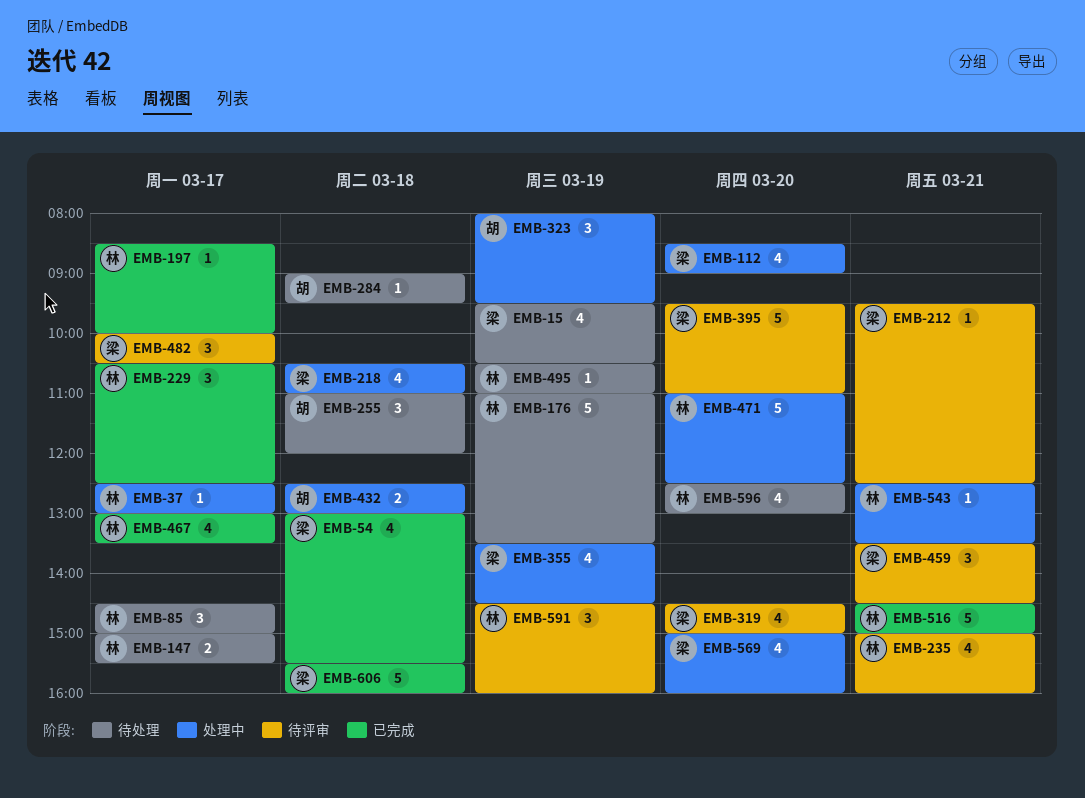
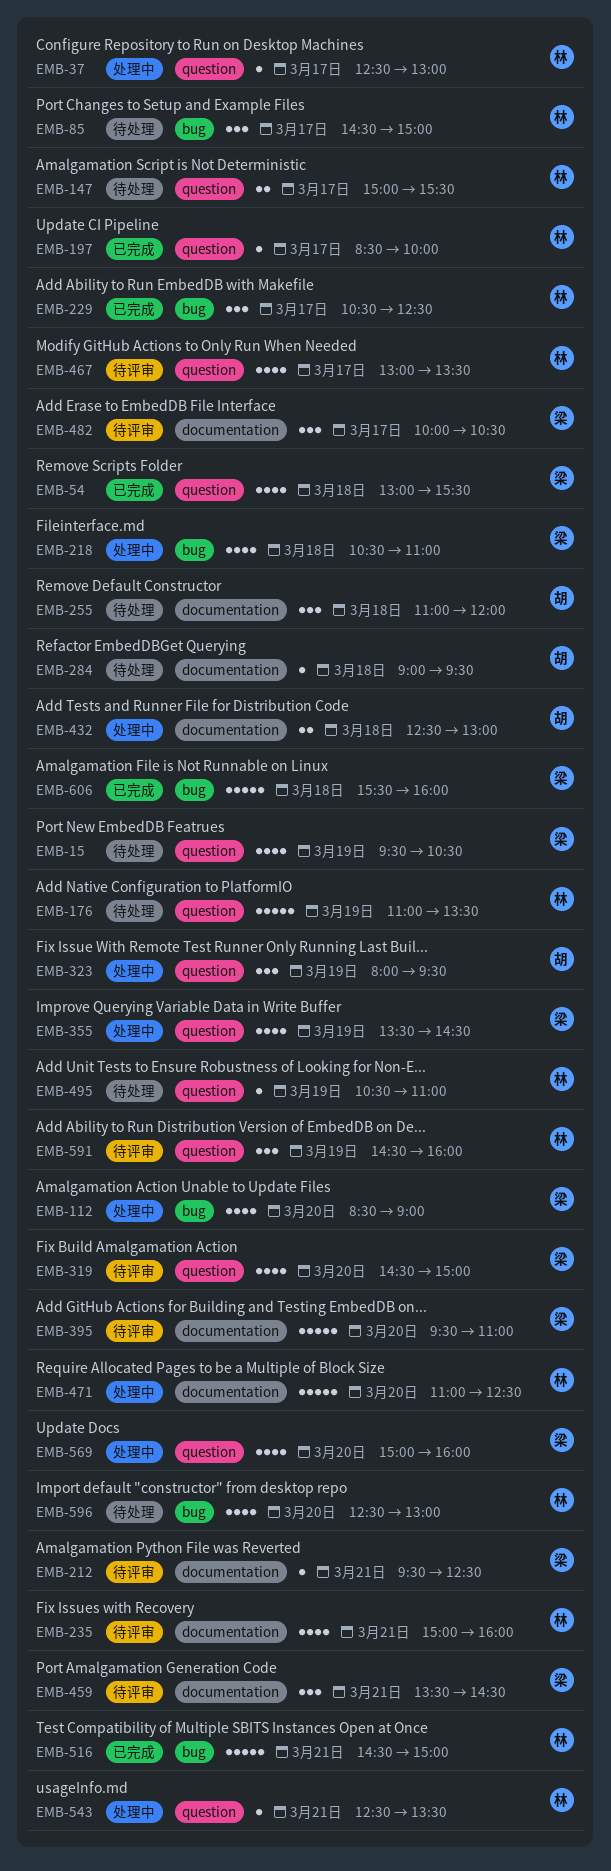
EMB-467, status: 已完成 -> 待评审

